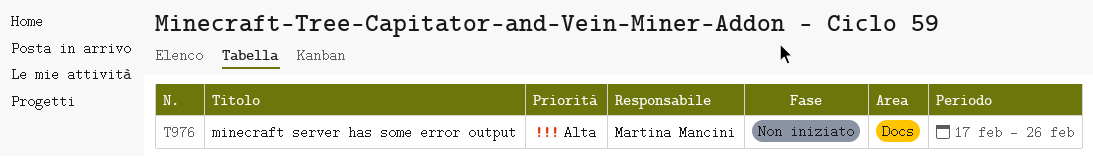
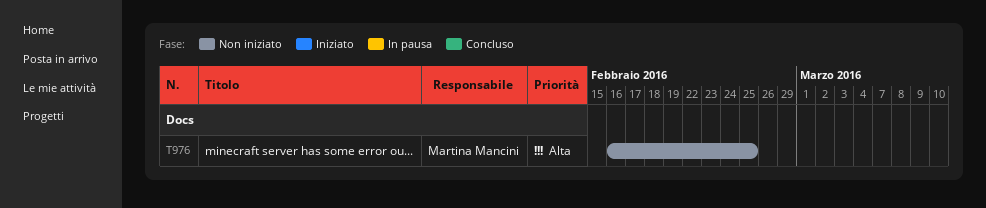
T976, start: Feb 17 -> Feb 16
T976, due: Feb 26 -> Feb 25

